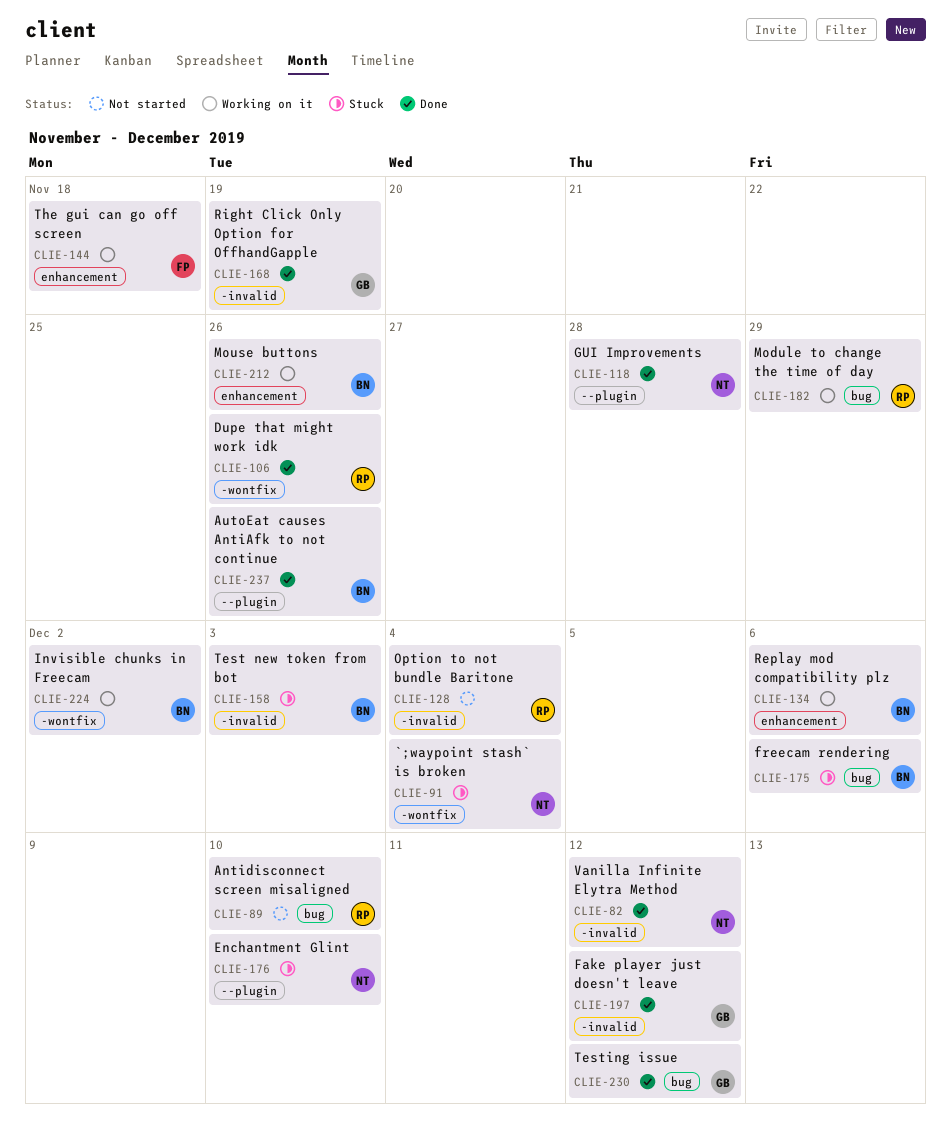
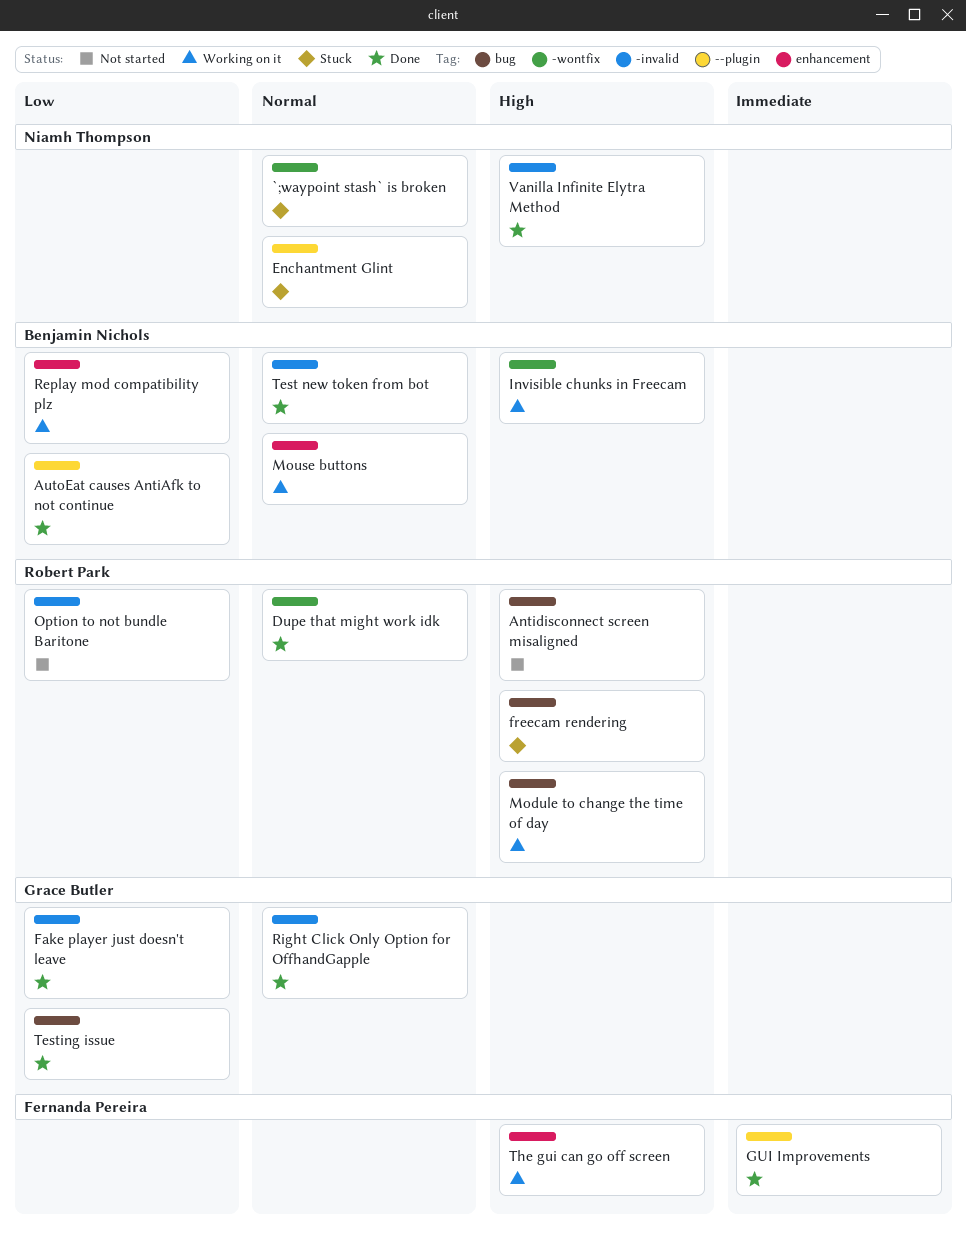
freecam rendering, owner: Benjamin Nichols -> Robert Park
GUI Improvements, owner: Niamh Thompson -> Fernanda Pereira
Test new token from bot, status: Stuck -> Done

